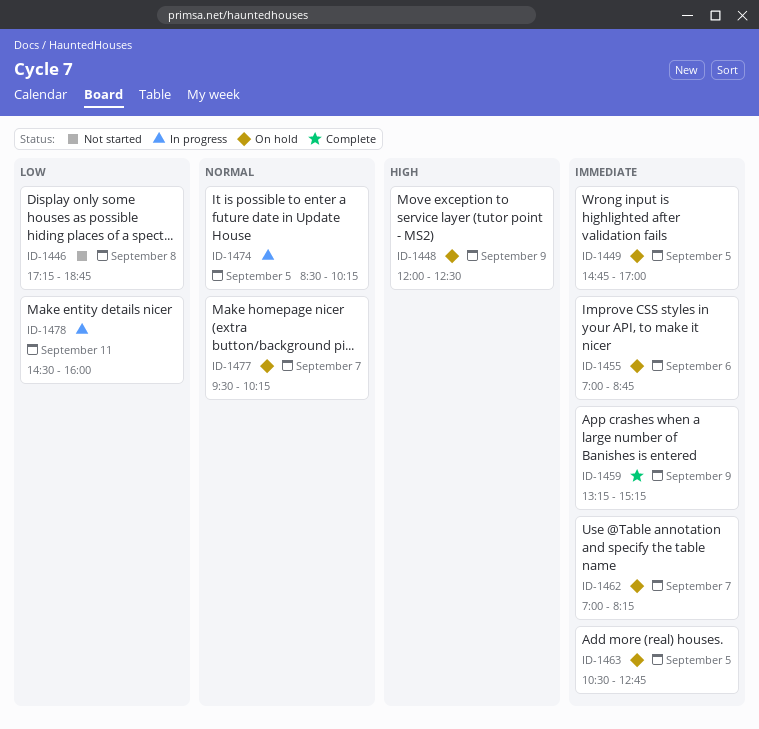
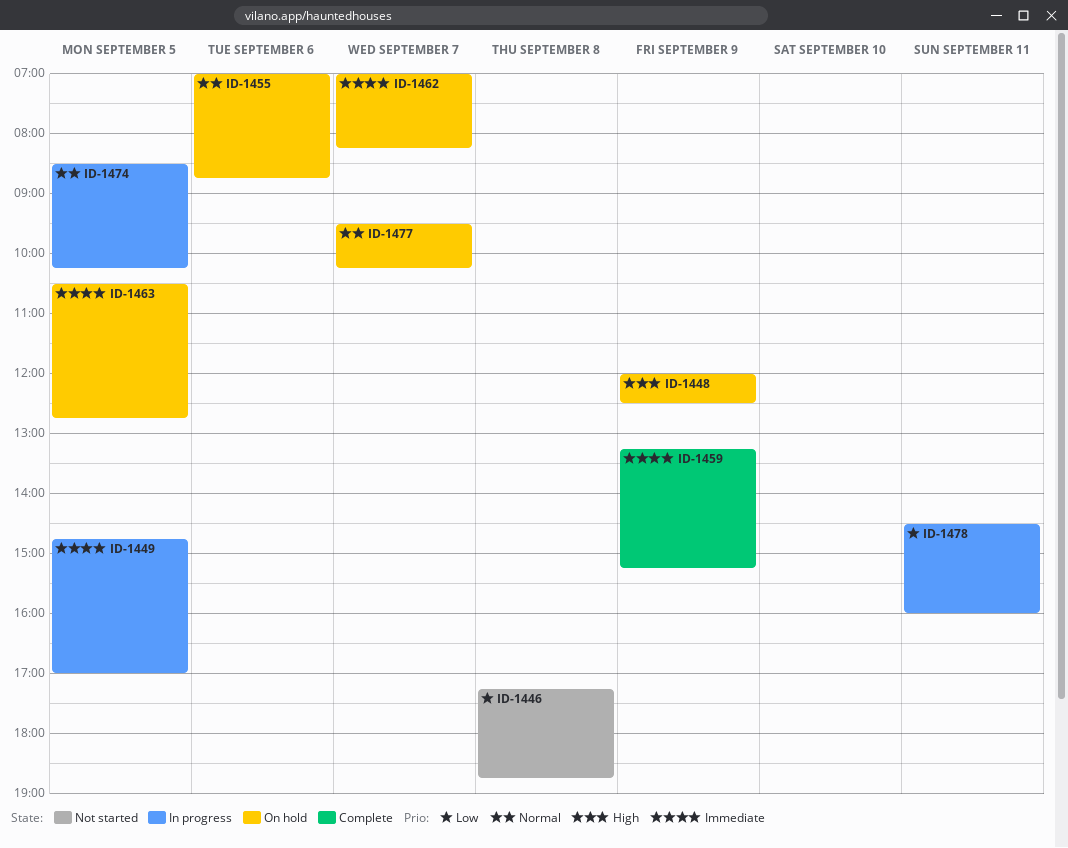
ID-1449, status: On hold -> In progress
ID-1455, priority: Immediate -> Normal

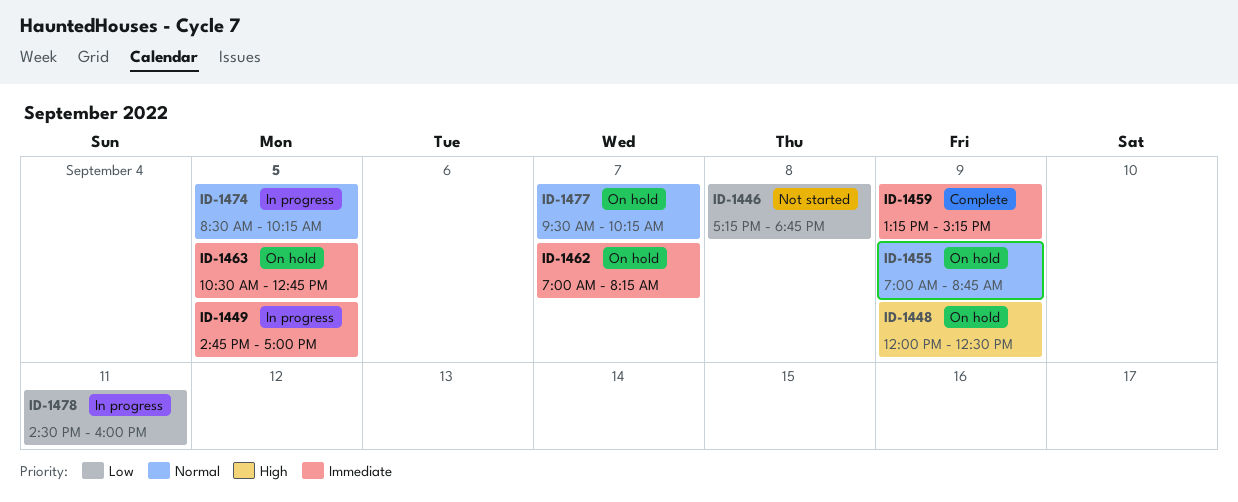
ID-1455, day: Sep 6 -> Sep 9

